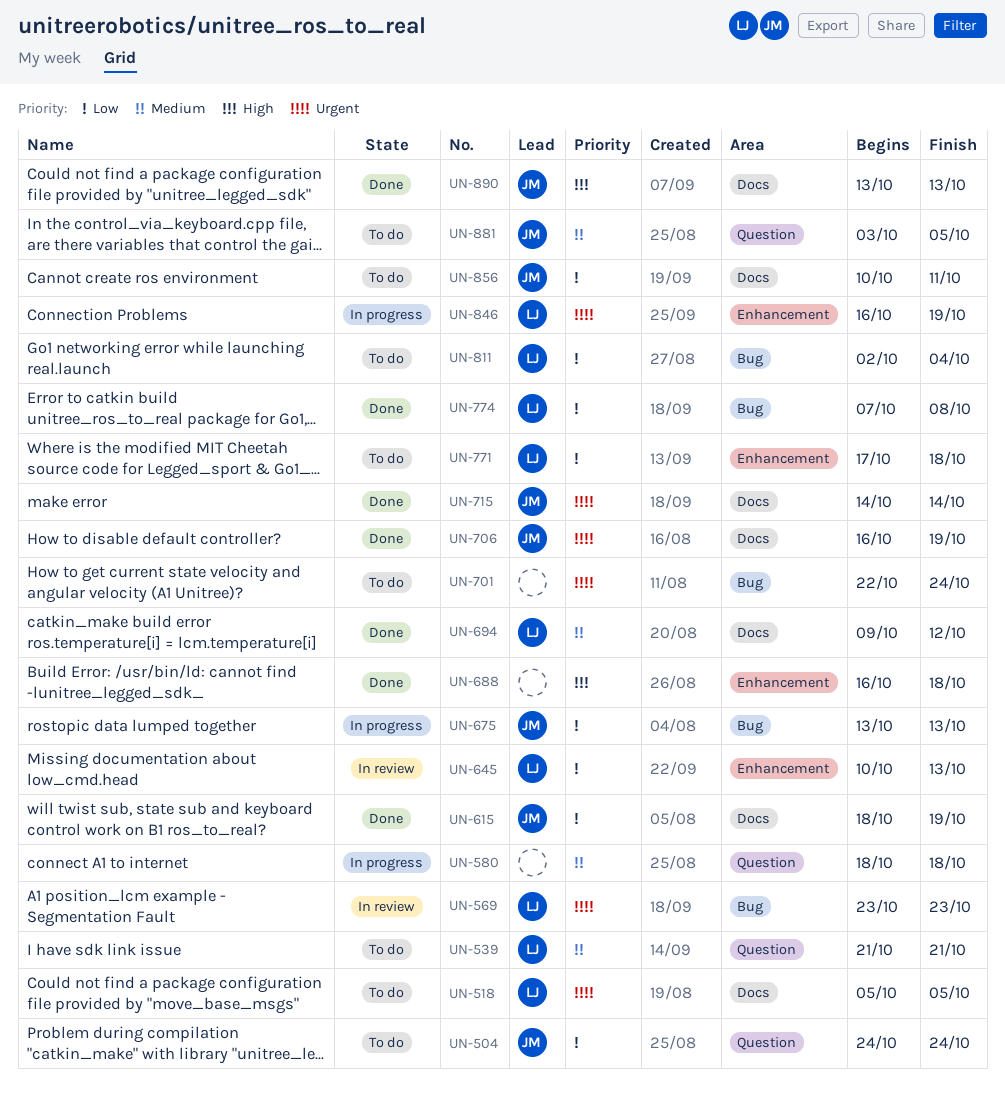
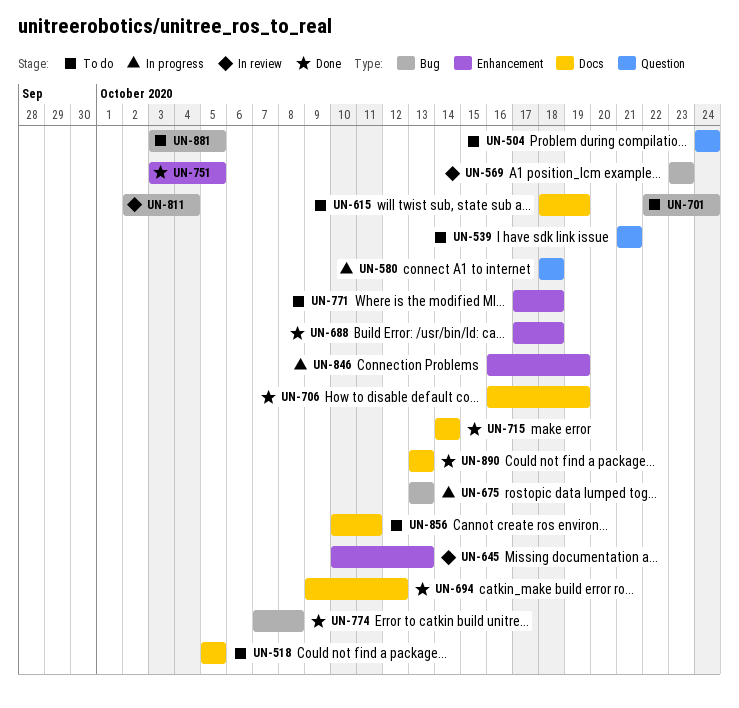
UN-615, status: Done -> To do
UN-688, start: Oct 16 -> Oct 17
UN-751: none -> present
UN-811, status: To do -> In review
UN-881, label: Question -> Bug

